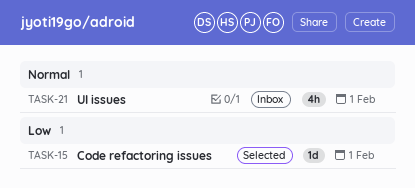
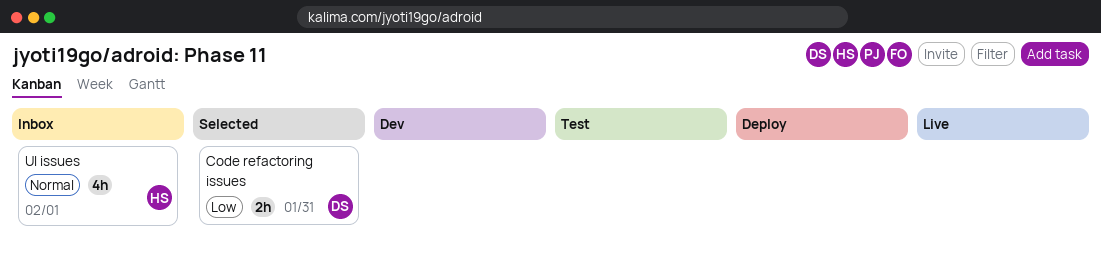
Code refactoring issues, estimate: 1d -> 2h
Code refactoring issues, due: Feb 1 -> Jan 31

